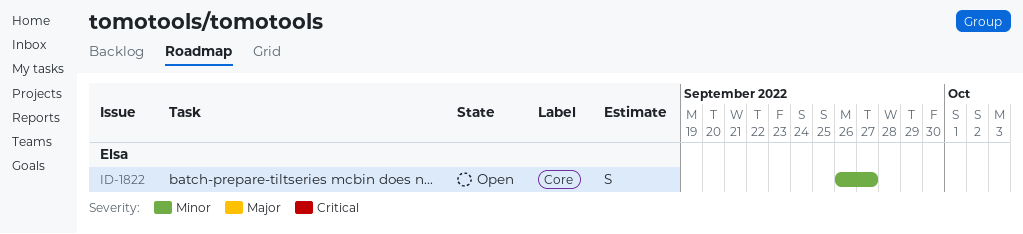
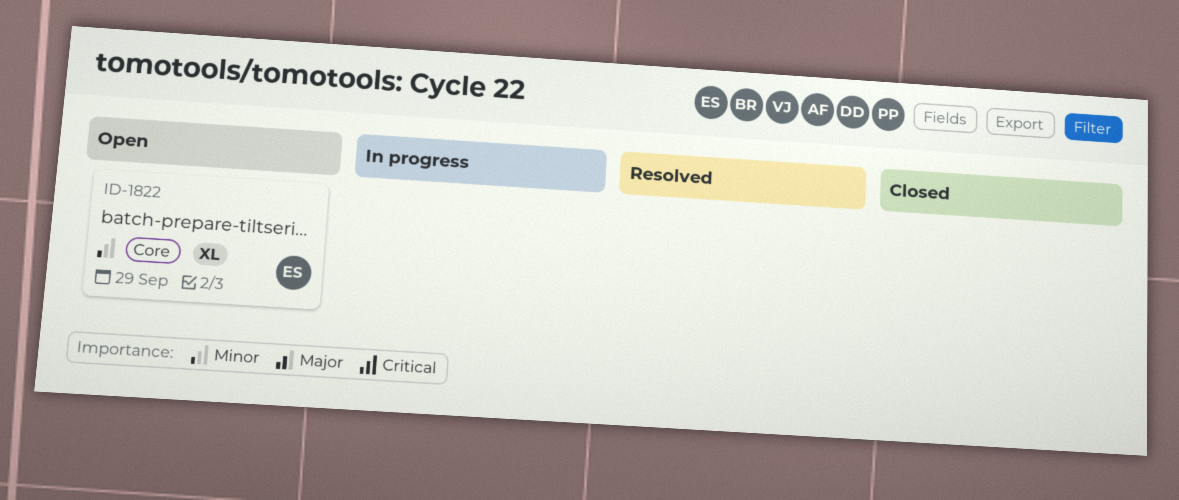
ID-1822, estimate: S -> XL
ID-1822, due: Sep 27 -> Sep 29

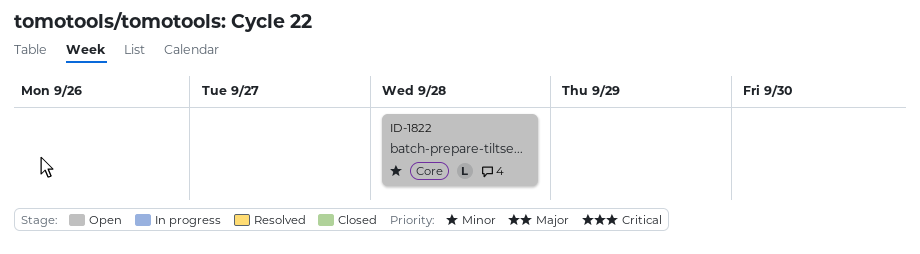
ID-1822, estimate: XL -> L
ID-1822, due: Sep 29 -> Sep 28

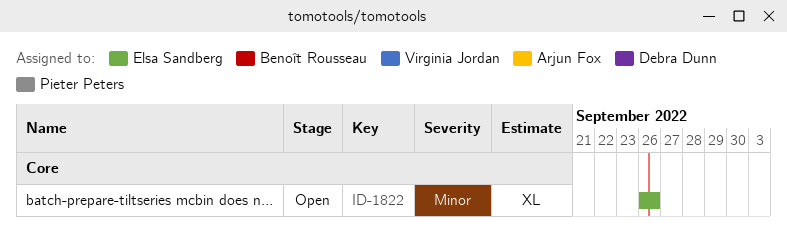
ID-1822, estimate: L -> XL
ID-1822, due: Sep 28 -> Sep 26

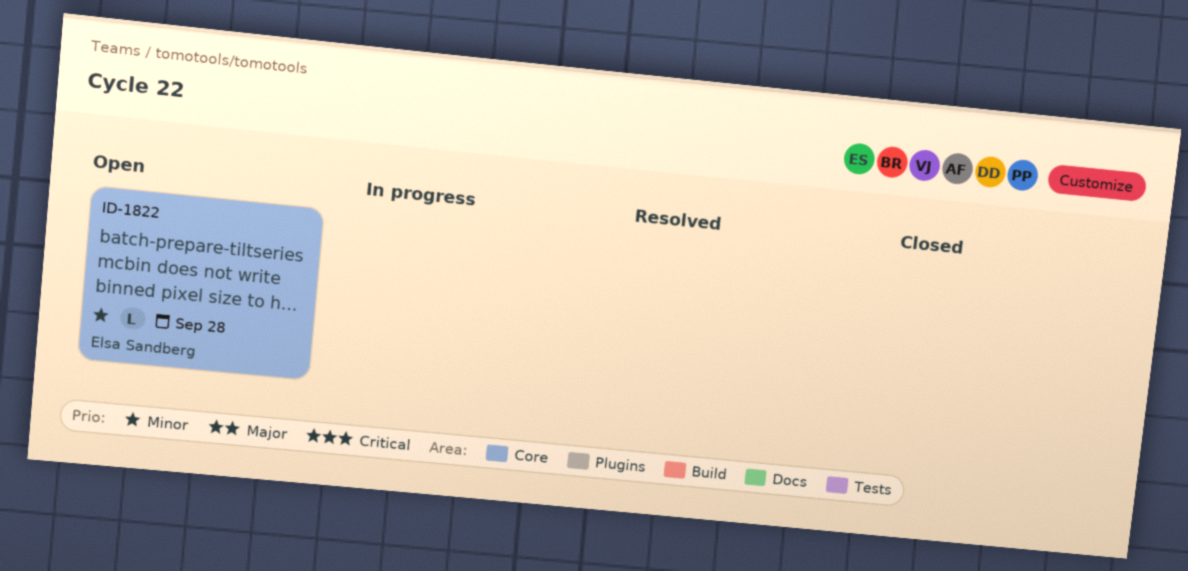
ID-1822, estimate: XL -> L
ID-1822, due: Sep 26 -> Sep 28

